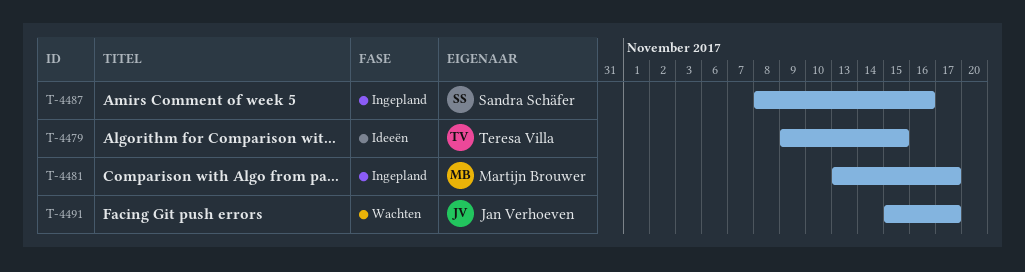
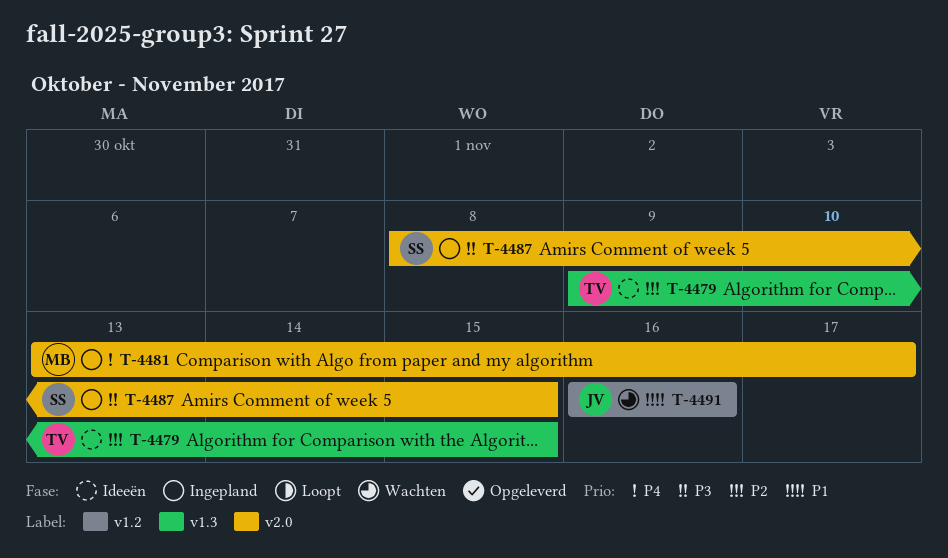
T-4487, due: Nov 16 -> Nov 15
T-4491, start: Nov 15 -> Nov 16
T-4491, due: Nov 17 -> Nov 16

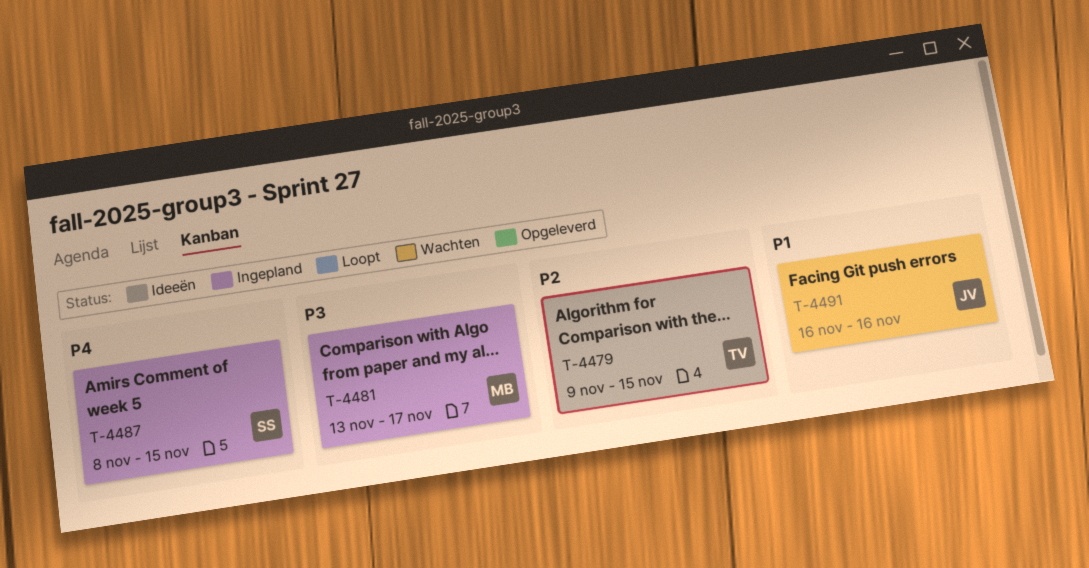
T-4481, priority: P4 -> P3
T-4487, priority: P3 -> P4

